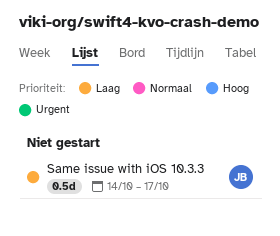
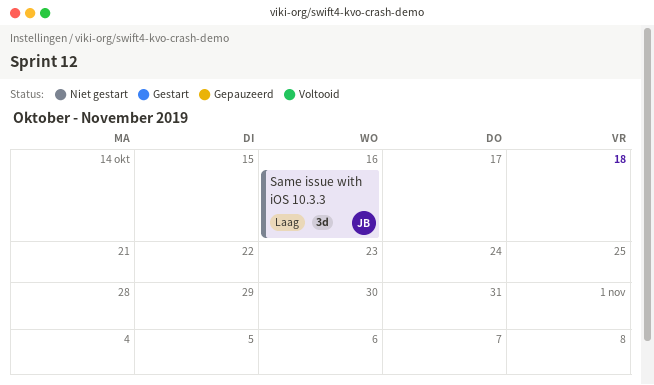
Same issue with iOS 10.3.3, estimate: 0.5d -> 3d
Same issue with iOS 10.3.3, due: Oct 17 -> Oct 16

